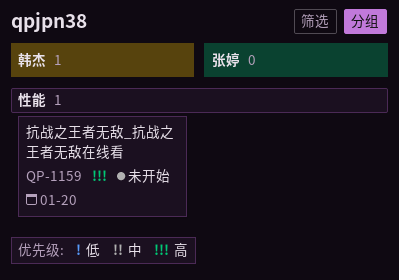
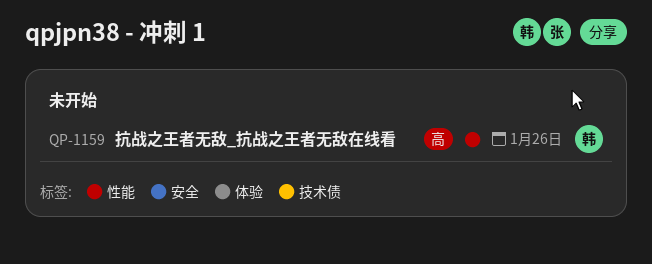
QP-1159, due: Jan 20 -> Jan 26

